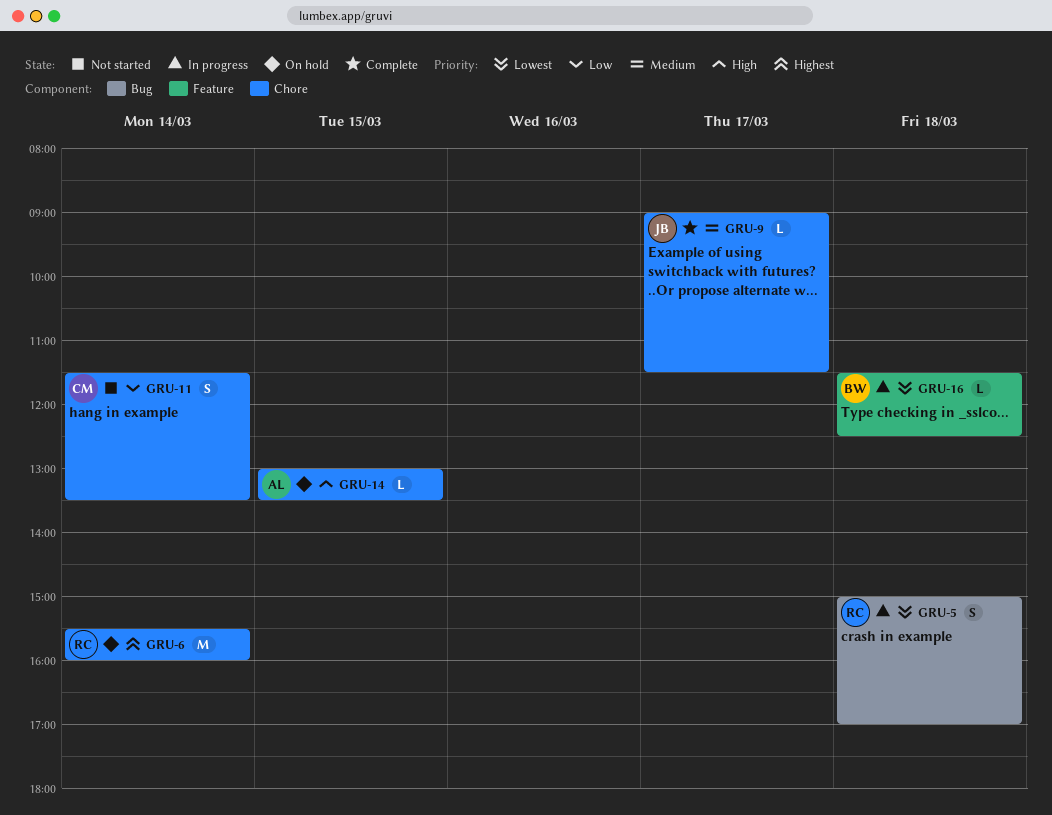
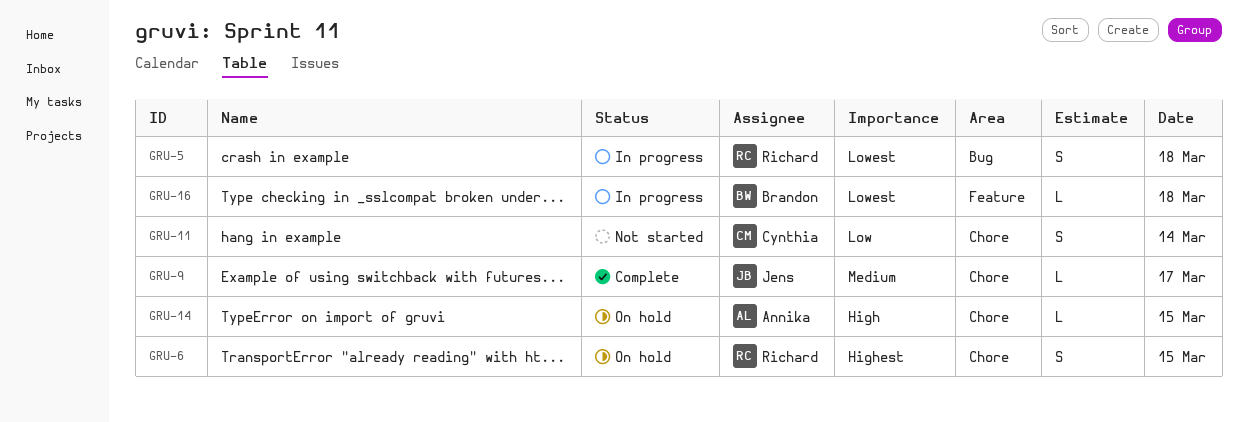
GRU-6, estimate: M -> S
GRU-6, day: Mar 14 -> Mar 15

